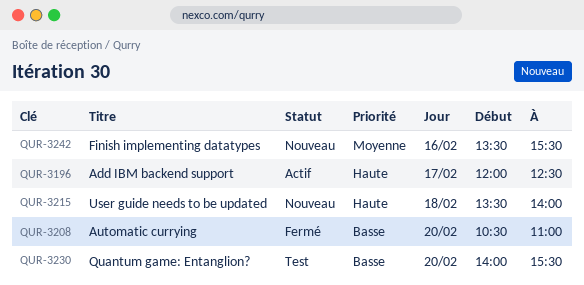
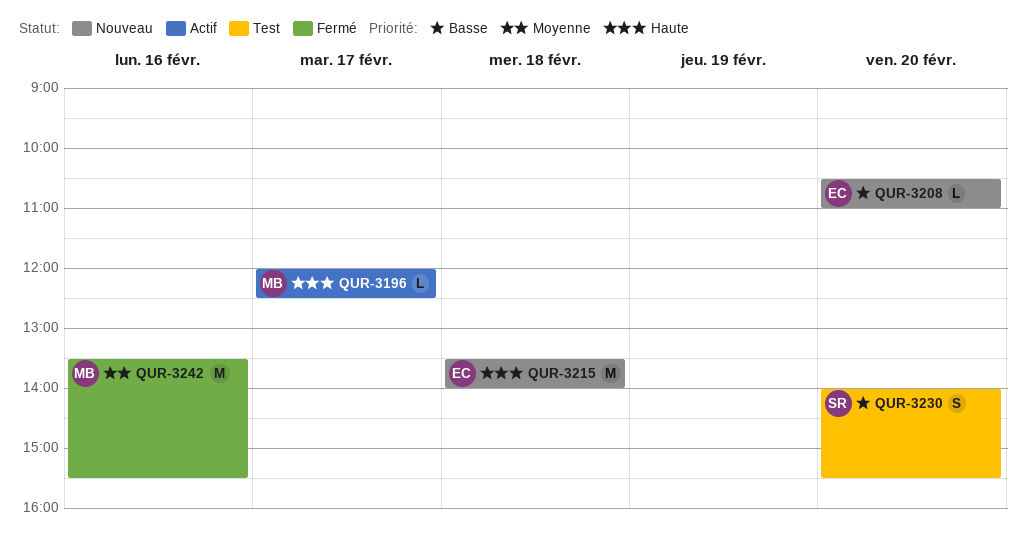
QUR-3208, status: Fermé -> Nouveau
QUR-3242, status: Nouveau -> Fermé

